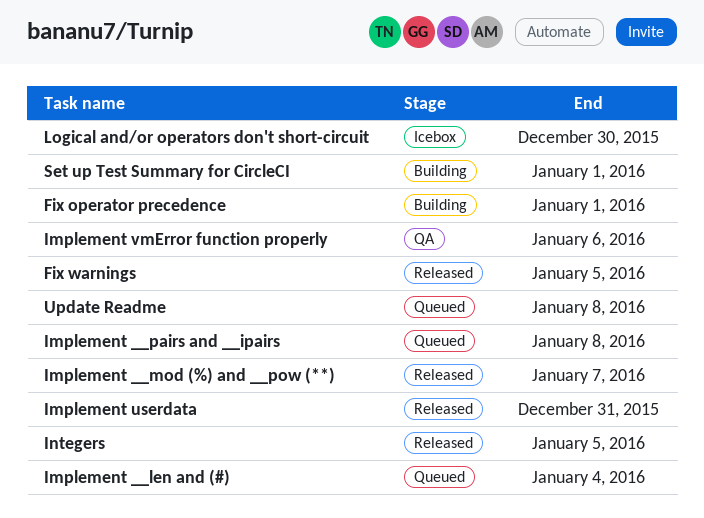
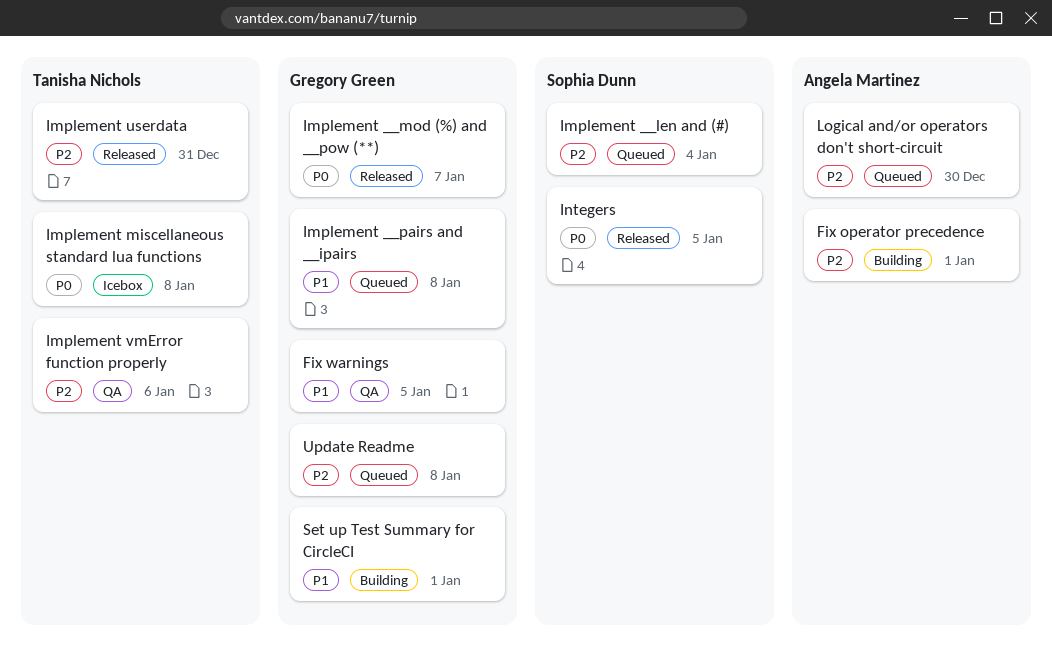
Fix warnings, status: Released -> QA
Implement miscellaneous standard lua functions: none -> present
Logical and/or operators don't short-circuit, status: Icebox -> Queued

